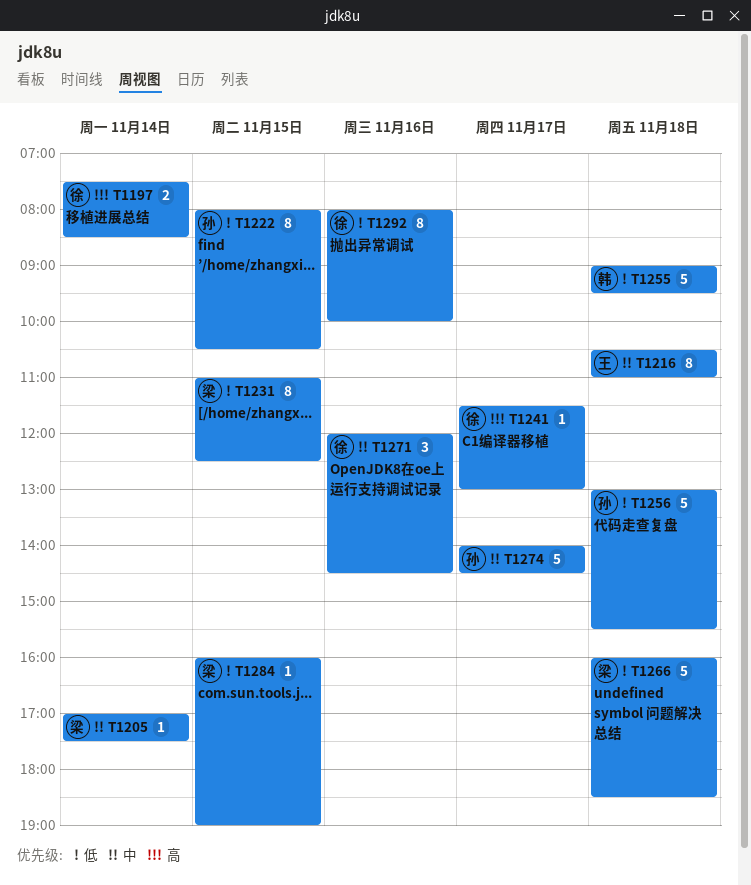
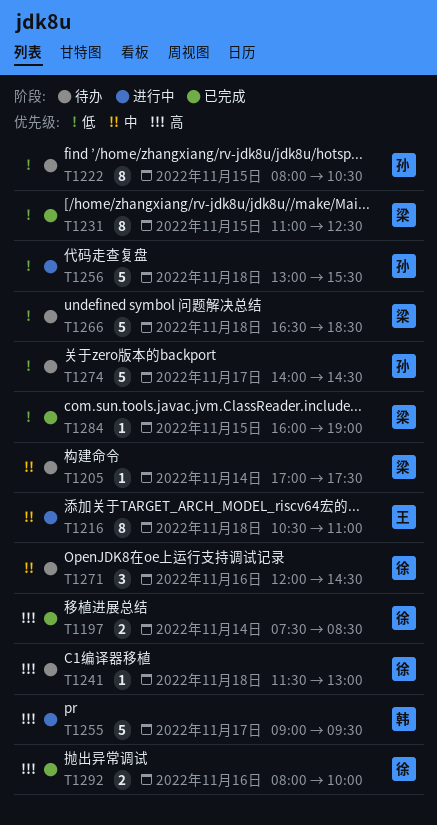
T1241, day: Nov 17 -> Nov 18
T1255, priority: 低 -> 高
T1255, day: Nov 18 -> Nov 17
T1266, begins: 16:00 -> 16:30
T1274, priority: 中 -> 低
T1292, priority: 低 -> 高
T1292, estimate: 8 -> 2

